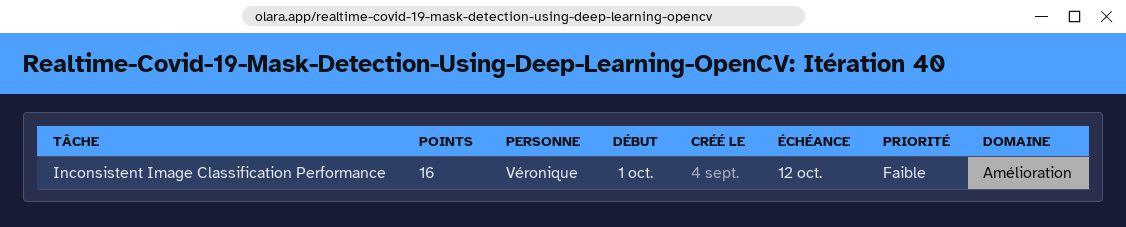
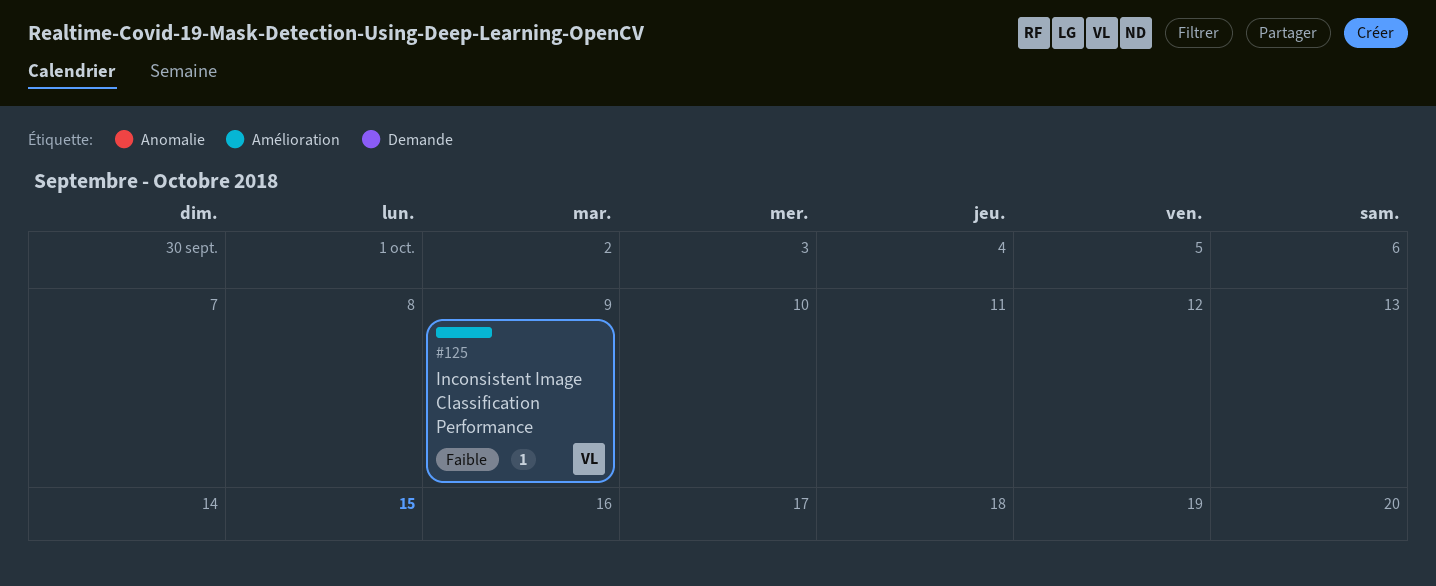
Inconsistent Image Classification Performance, estimate: 16 -> 1
Inconsistent Image Classification Performance, due: Oct 12 -> Oct 9

